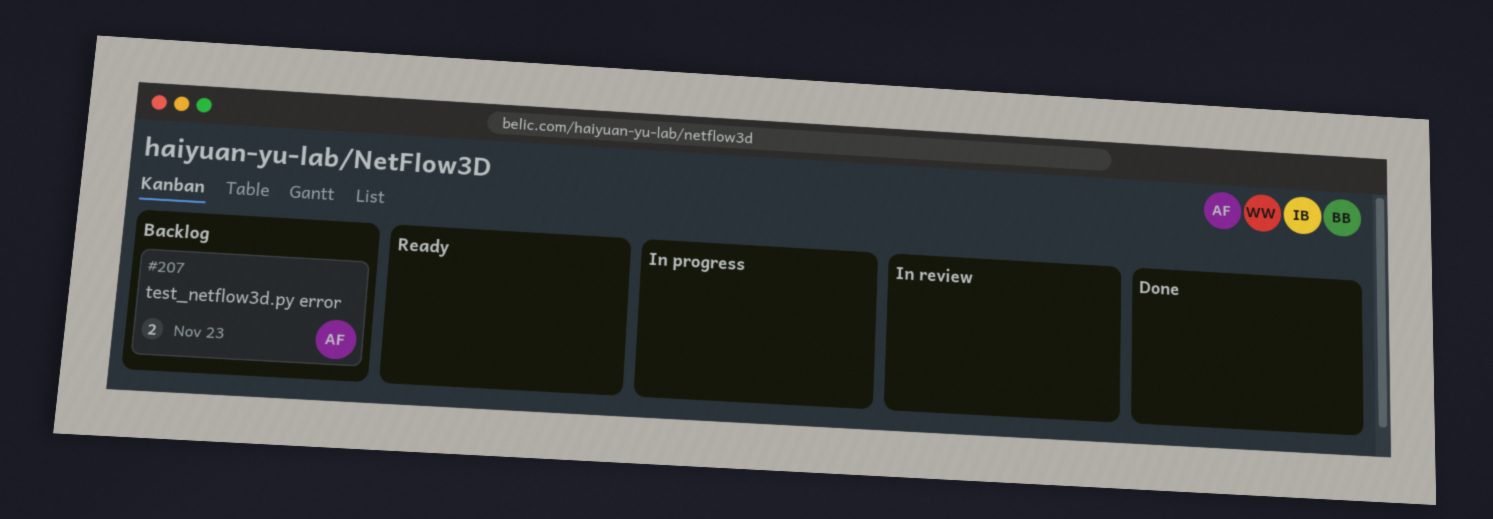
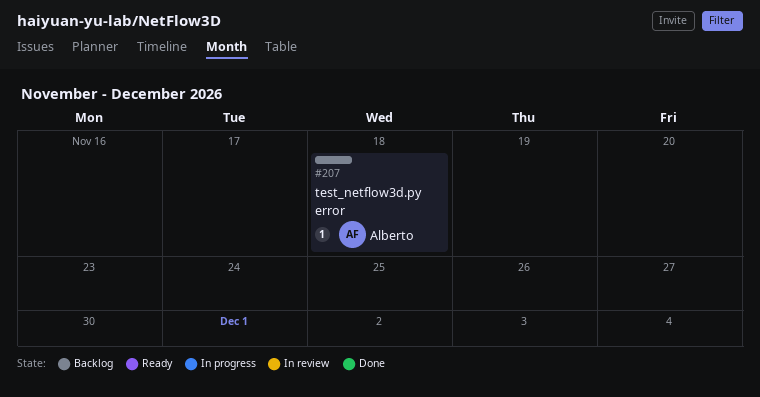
#207, estimate: 2 -> 1
#207, due: Nov 23 -> Nov 18

